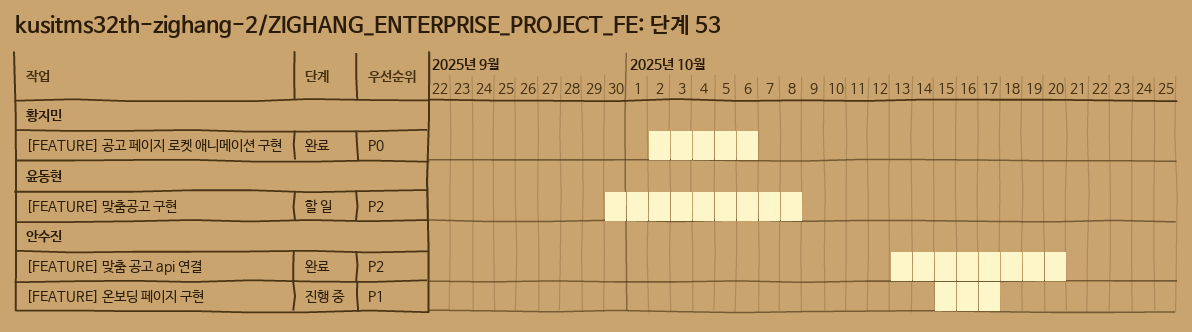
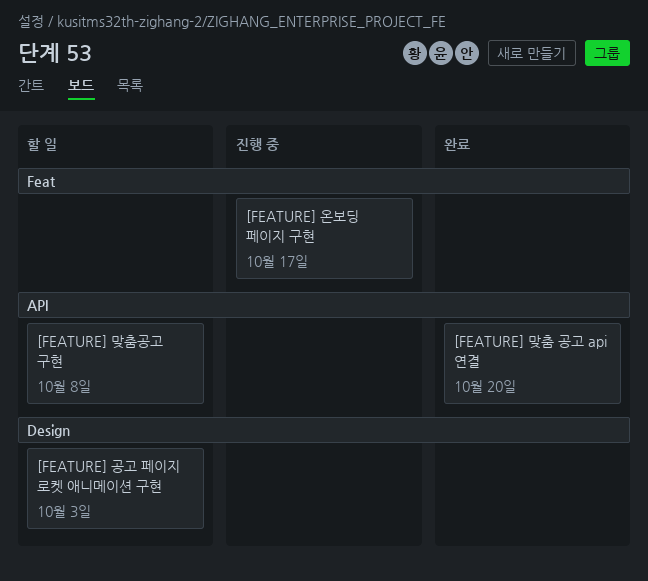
[FEATURE] 공고 페이지 로켓 애니메이션 구현, status: 완료 -> 할 일
[FEATURE] 공고 페이지 로켓 애니메이션 구현, due: Oct 6 -> Oct 3

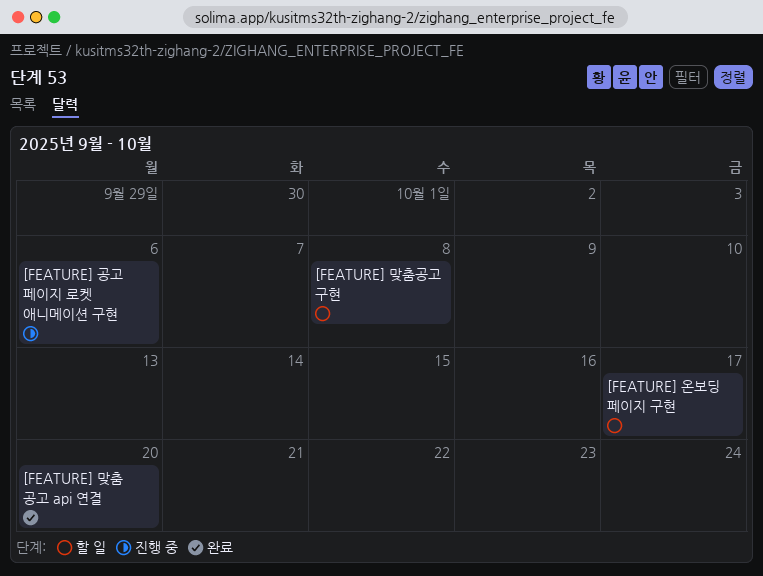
[FEATURE] 공고 페이지 로켓 애니메이션 구현, status: 할 일 -> 진행 중
[FEATURE] 공고 페이지 로켓 애니메이션 구현, due: Oct 3 -> Oct 6
[FEATURE] 온보딩 페이지 구현, status: 진행 중 -> 할 일

